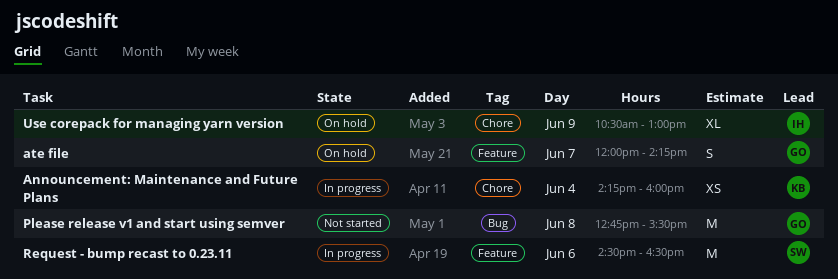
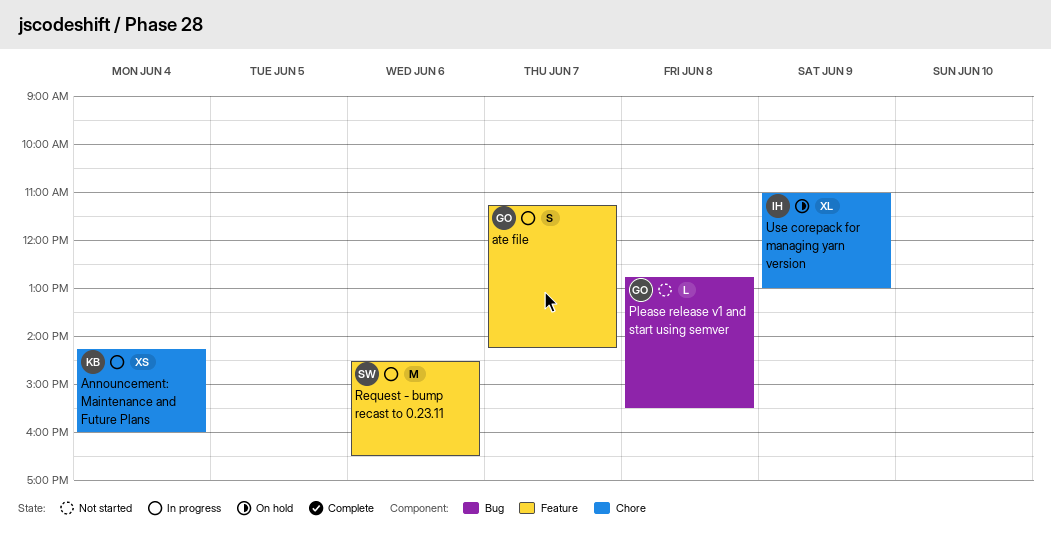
ate file, status: On hold -> In progress
ate file, begins: 12:00 -> 11:15
Please release v1 and start using semver, estimate: M -> L
Use corepack for managing yarn version, begins: 10:30 -> 11:00

